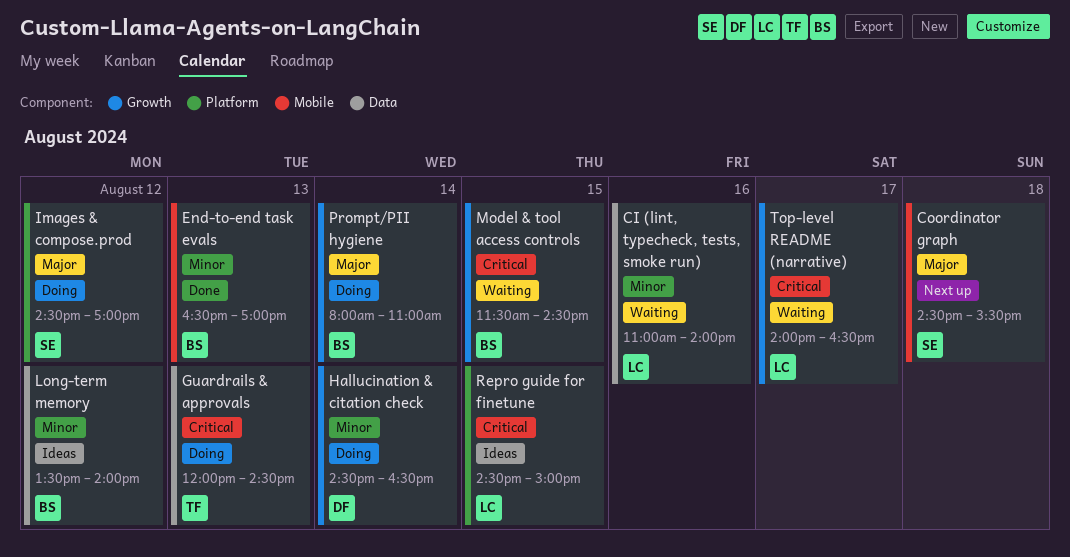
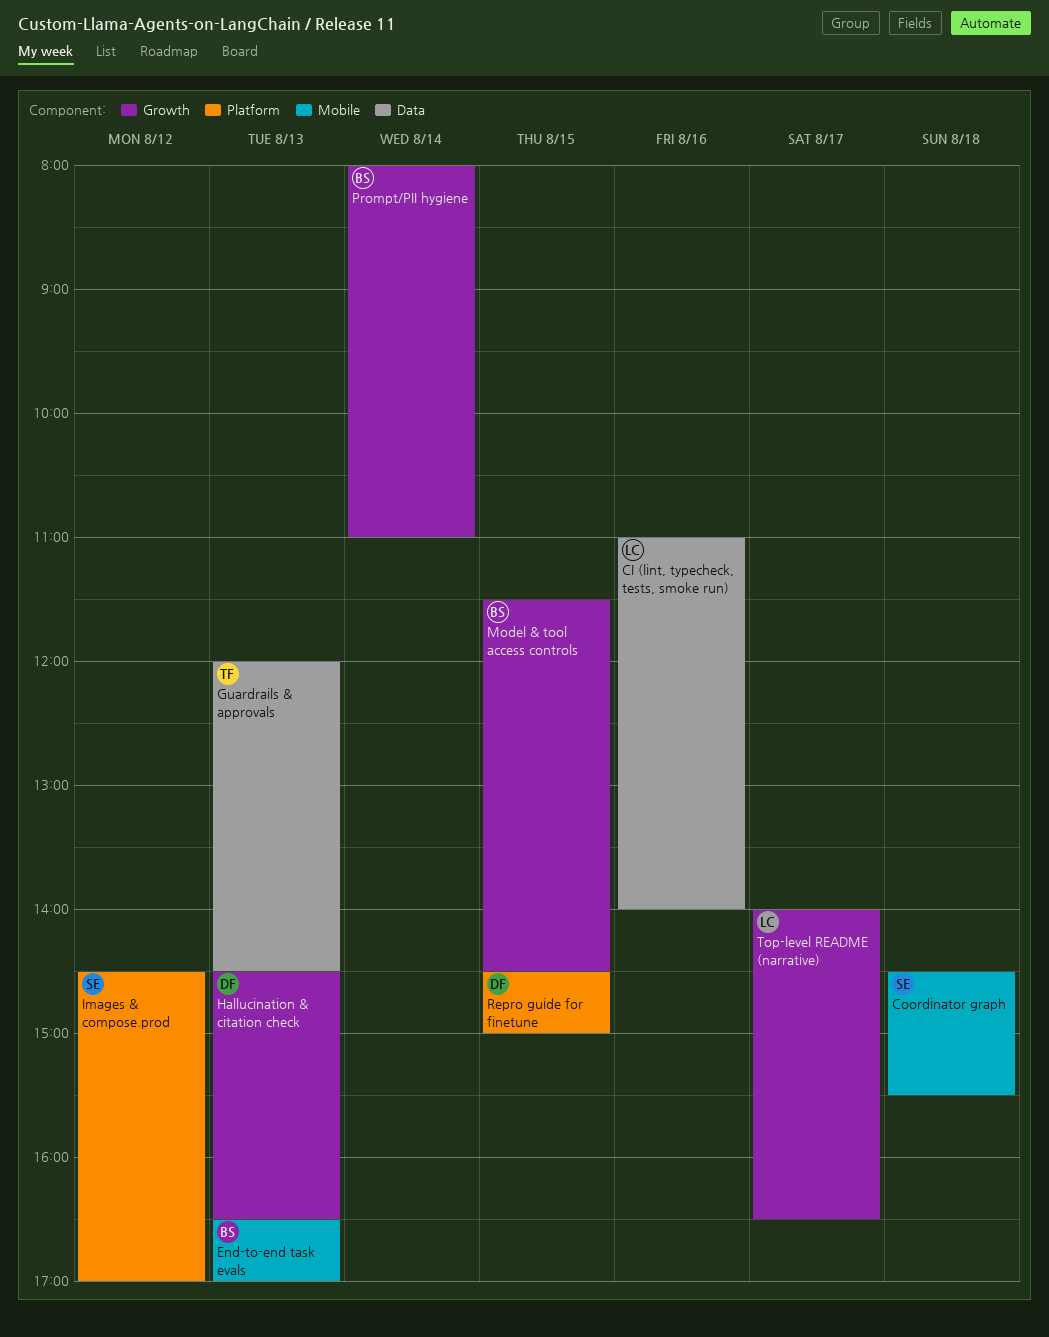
Hallucination & citation check, day: Aug 14 -> Aug 13
Long-term memory: present -> none
Repro guide for finetune, owner: LC -> DF

